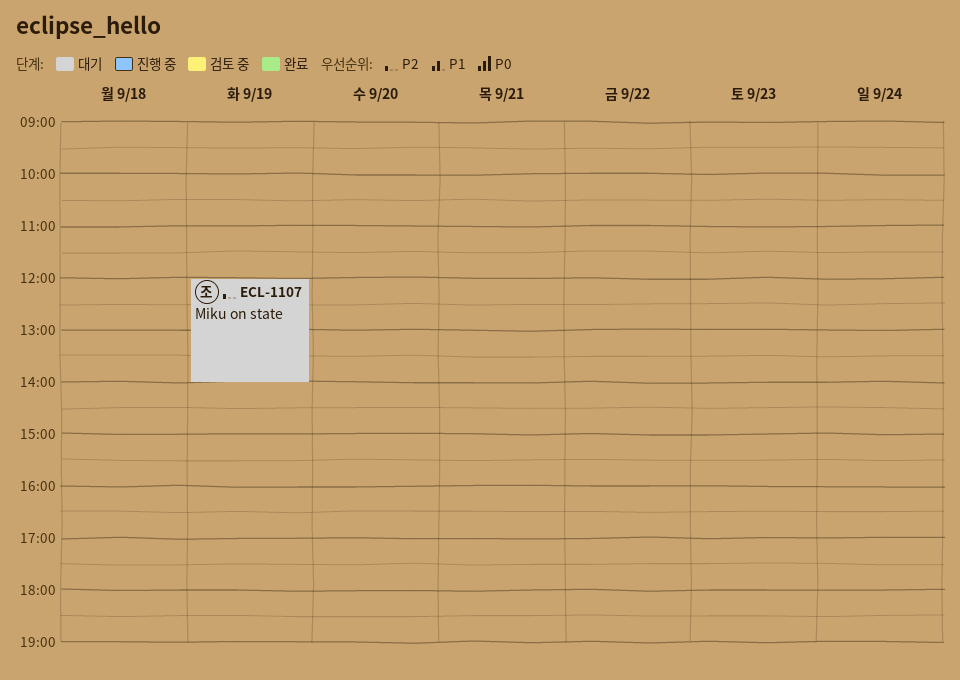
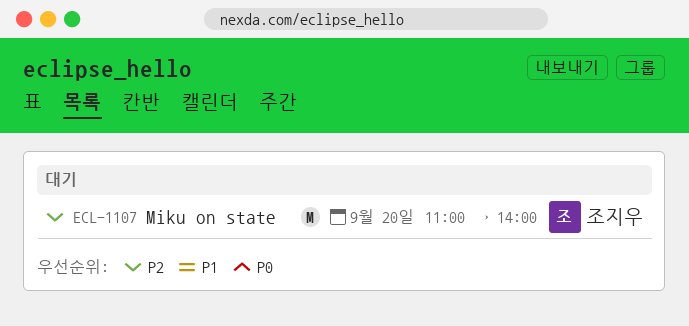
ECL-1107, day: Sep 19 -> Sep 20
ECL-1107, begins: 12:00 -> 11:00

